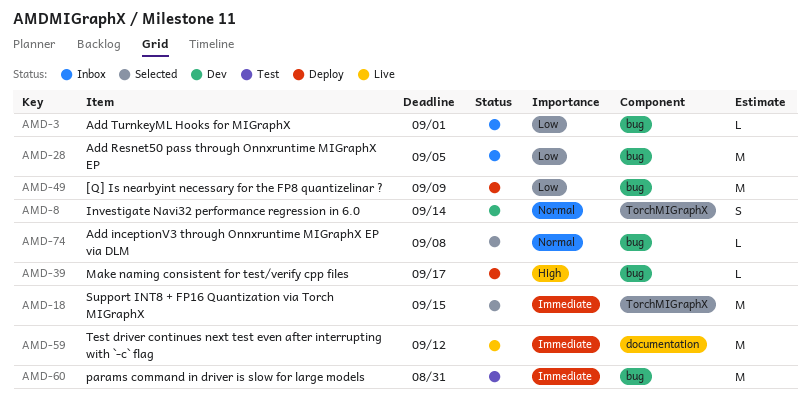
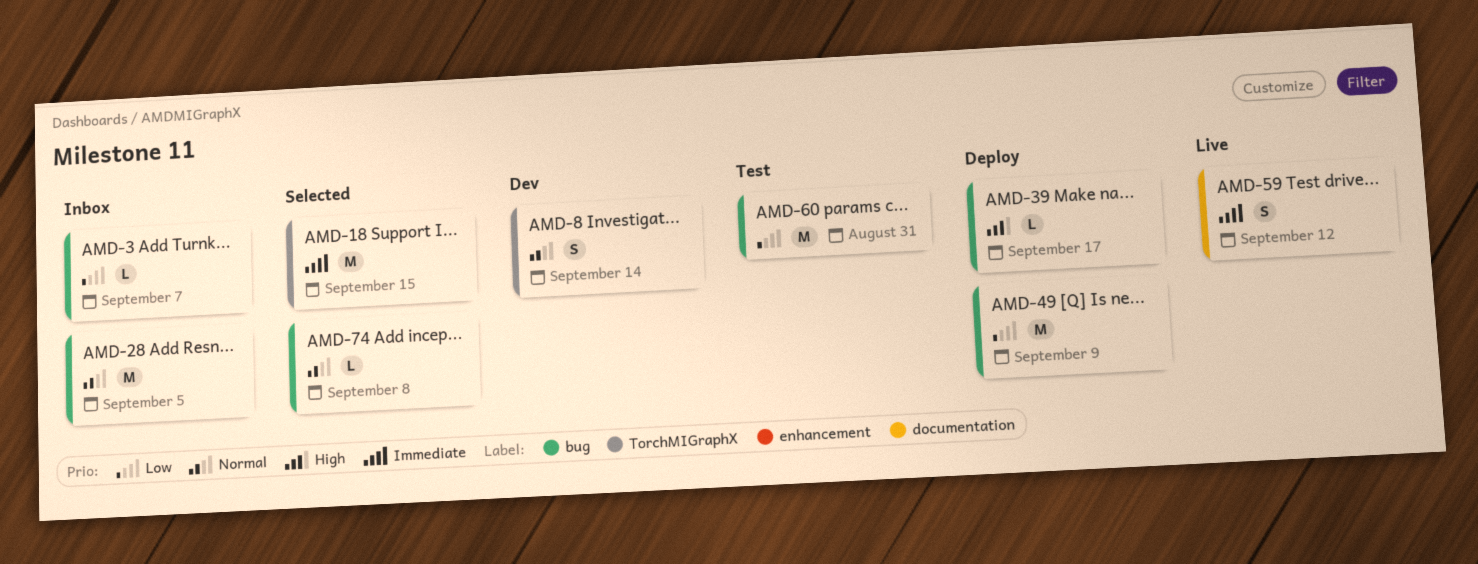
AMD-3, due: Sep 1 -> Sep 7
AMD-28, priority: Low -> Normal
AMD-59, estimate: M -> S
AMD-60, priority: Immediate -> Low

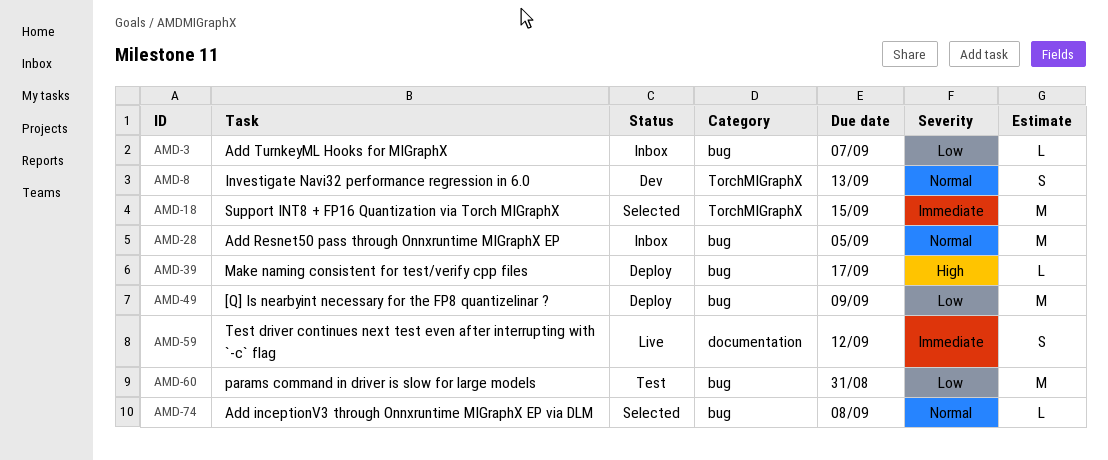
AMD-8, due: Sep 14 -> Sep 13

